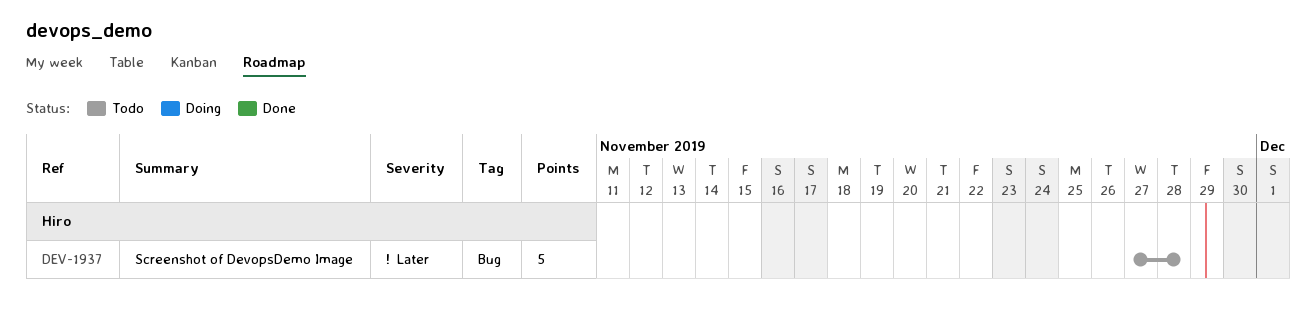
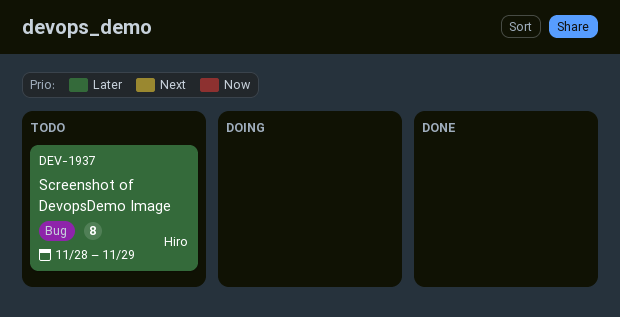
DEV-1937, estimate: 5 -> 8
DEV-1937, start: Nov 27 -> Nov 28
DEV-1937, due: Nov 28 -> Nov 29

